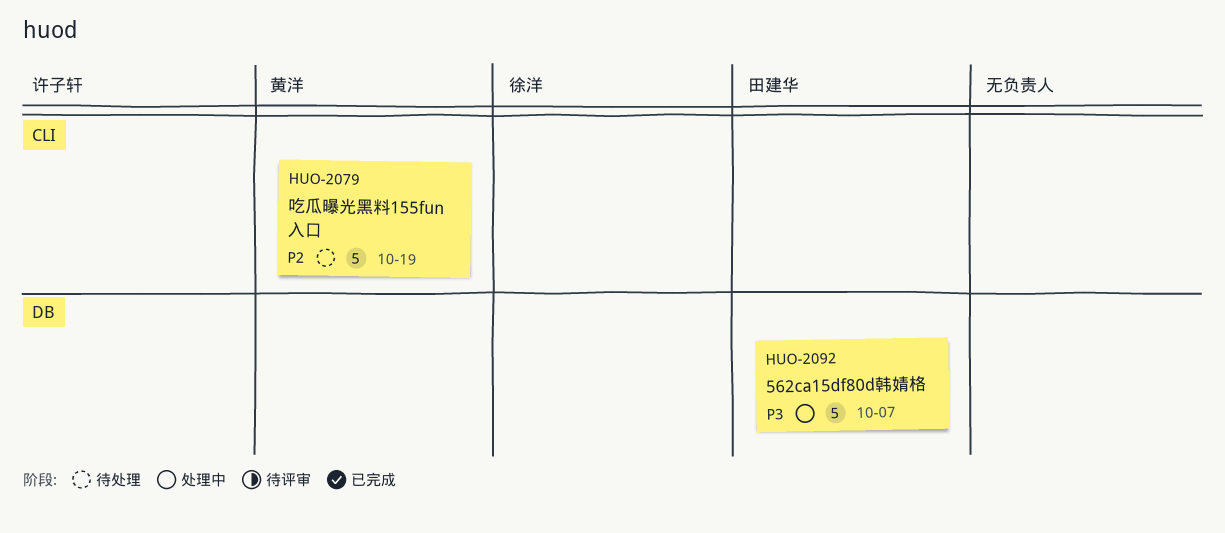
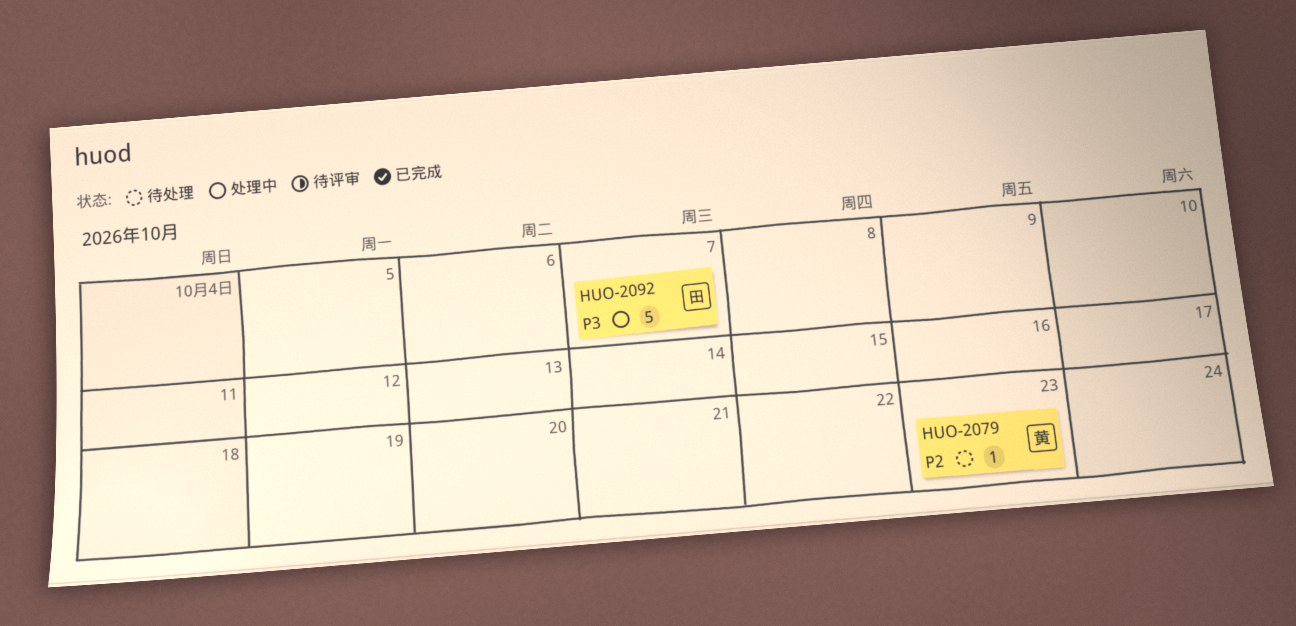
HUO-2079, estimate: 5 -> 1
HUO-2079, due: Oct 19 -> Oct 23

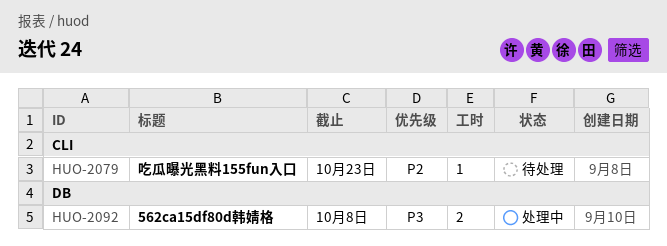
HUO-2092, estimate: 5 -> 2
HUO-2092, due: Oct 7 -> Oct 8

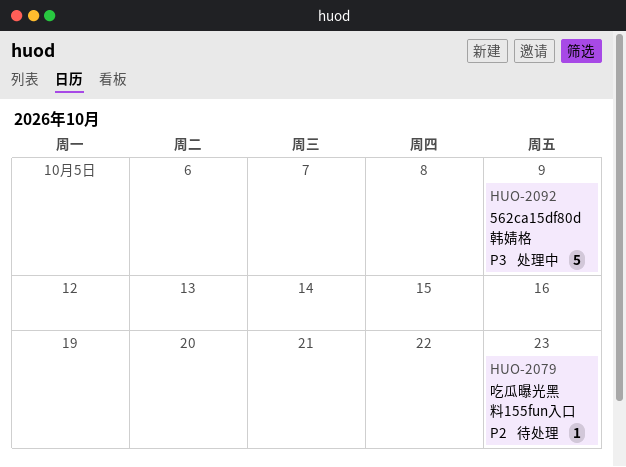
HUO-2092, estimate: 2 -> 5
HUO-2092, due: Oct 8 -> Oct 9

